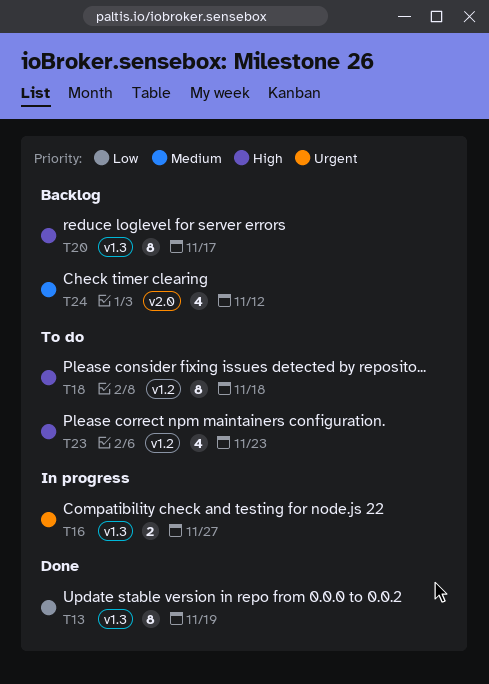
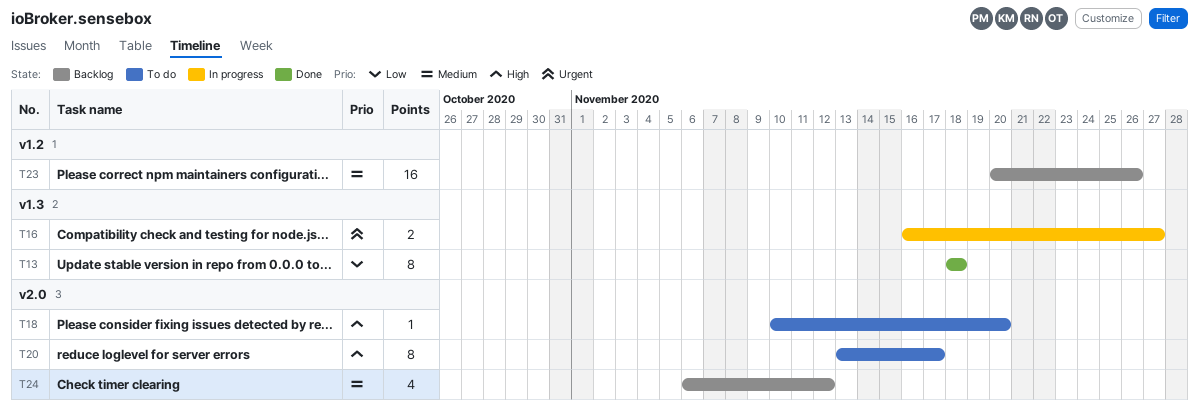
T13, due: Nov 19 -> Nov 18
T18, label: v1.2 -> v2.0
T18, estimate: 8 -> 1
T18, due: Nov 18 -> Nov 20
T20, status: Backlog -> To do
T20, label: v1.3 -> v2.0
T23, status: To do -> Backlog
T23, priority: High -> Medium
T23, estimate: 4 -> 16
T23, due: Nov 23 -> Nov 26

